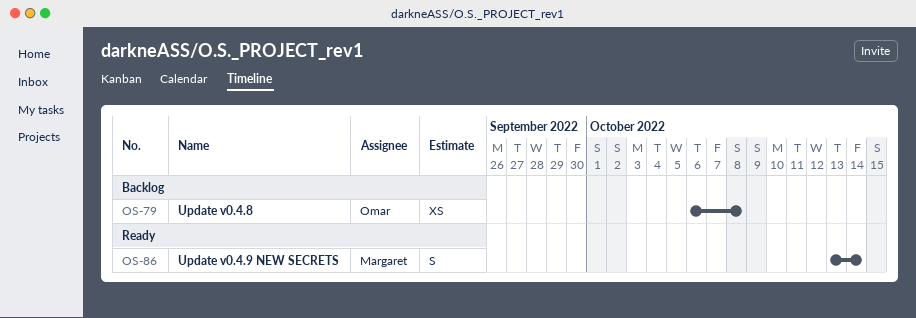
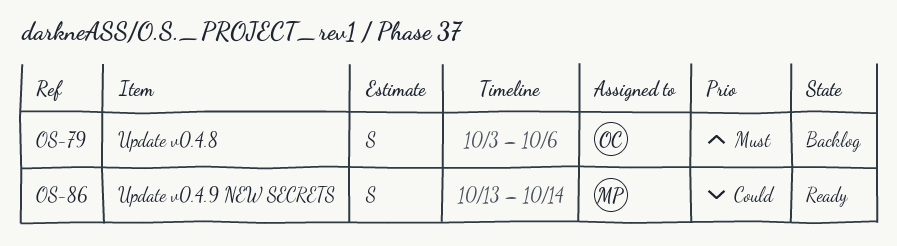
OS-79, estimate: XS -> S
OS-79, start: Oct 6 -> Oct 3
OS-79, due: Oct 8 -> Oct 6

